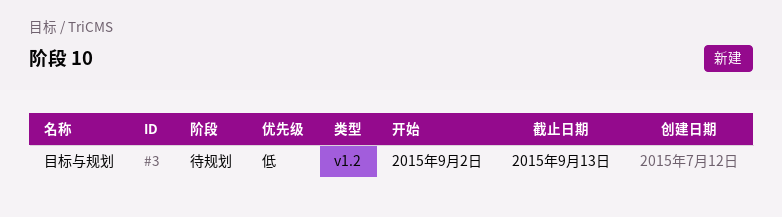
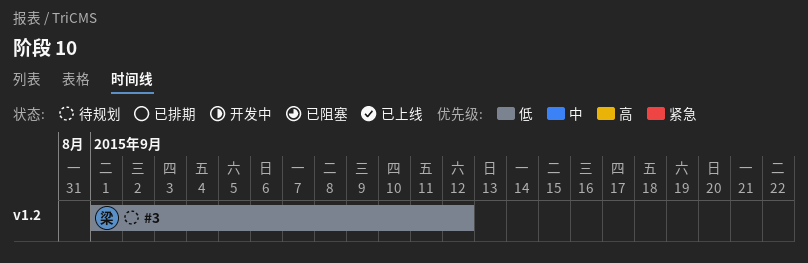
#3, start: Sep 2 -> Sep 1
#3, due: Sep 13 -> Sep 12

